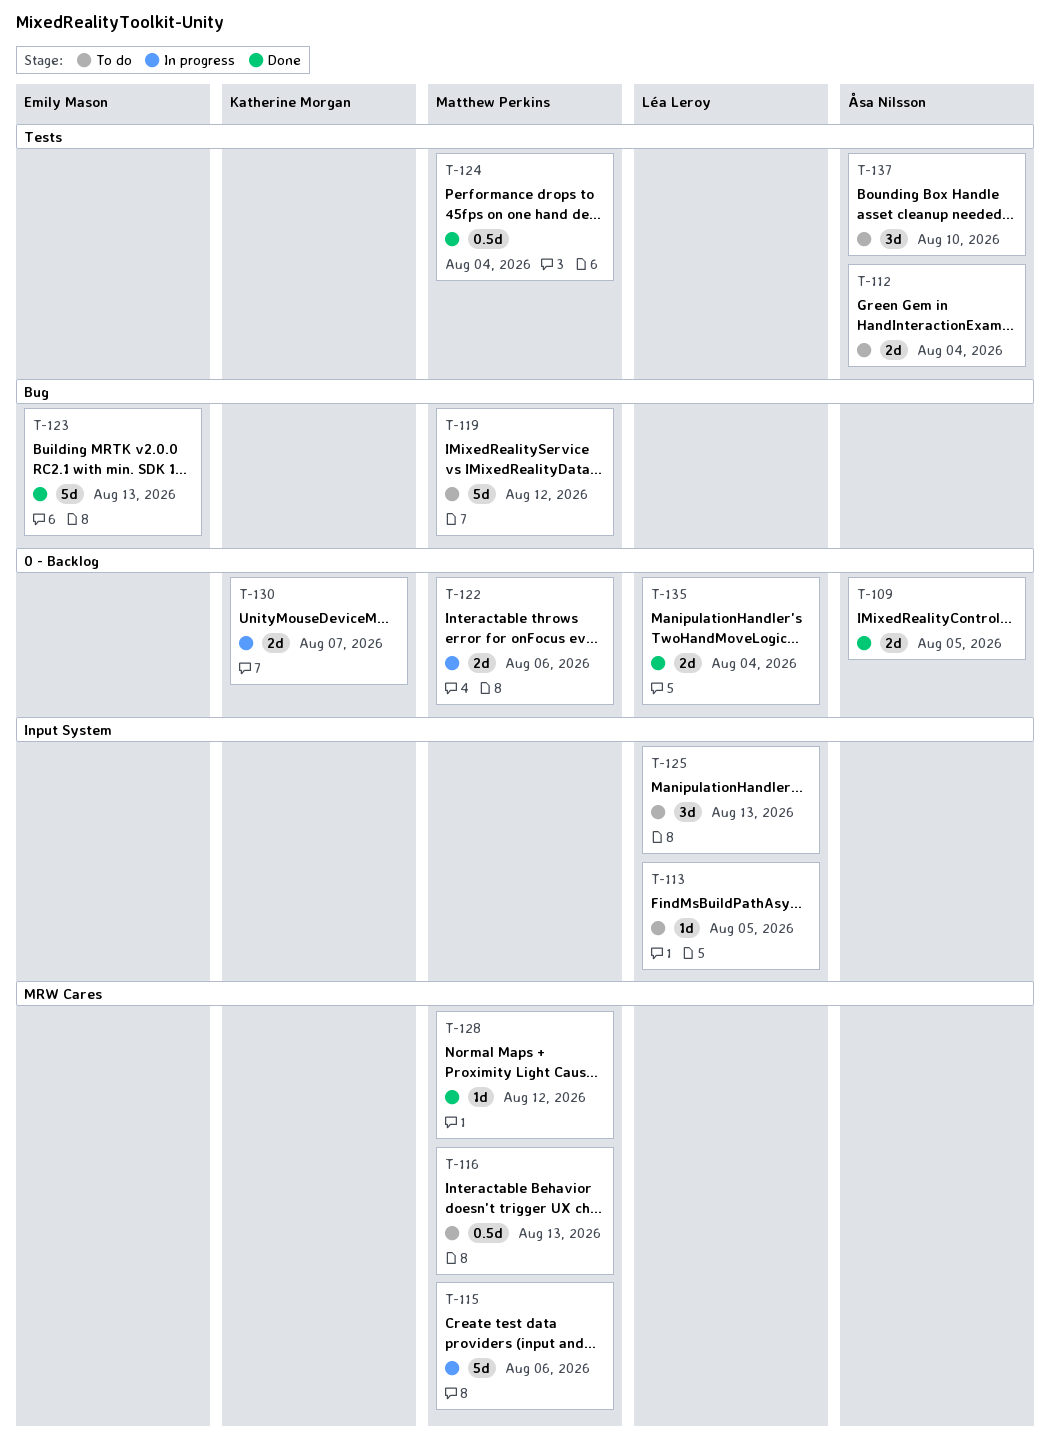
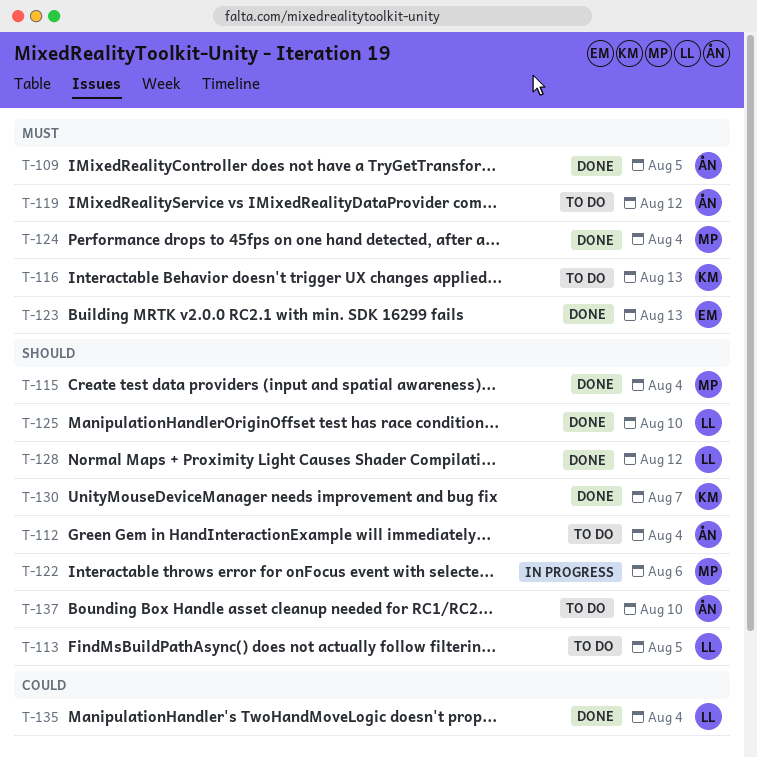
T-115, status: In progress -> Done
T-115, due: Aug 6 -> Aug 4
T-116, owner: Matthew Perkins -> Katherine Morgan
T-119, owner: Matthew Perkins -> Åsa Nilsson
T-125, status: To do -> Done
T-125, due: Aug 13 -> Aug 10
T-128, owner: Matthew Perkins -> Léa Leroy
T-130, status: In progress -> Done

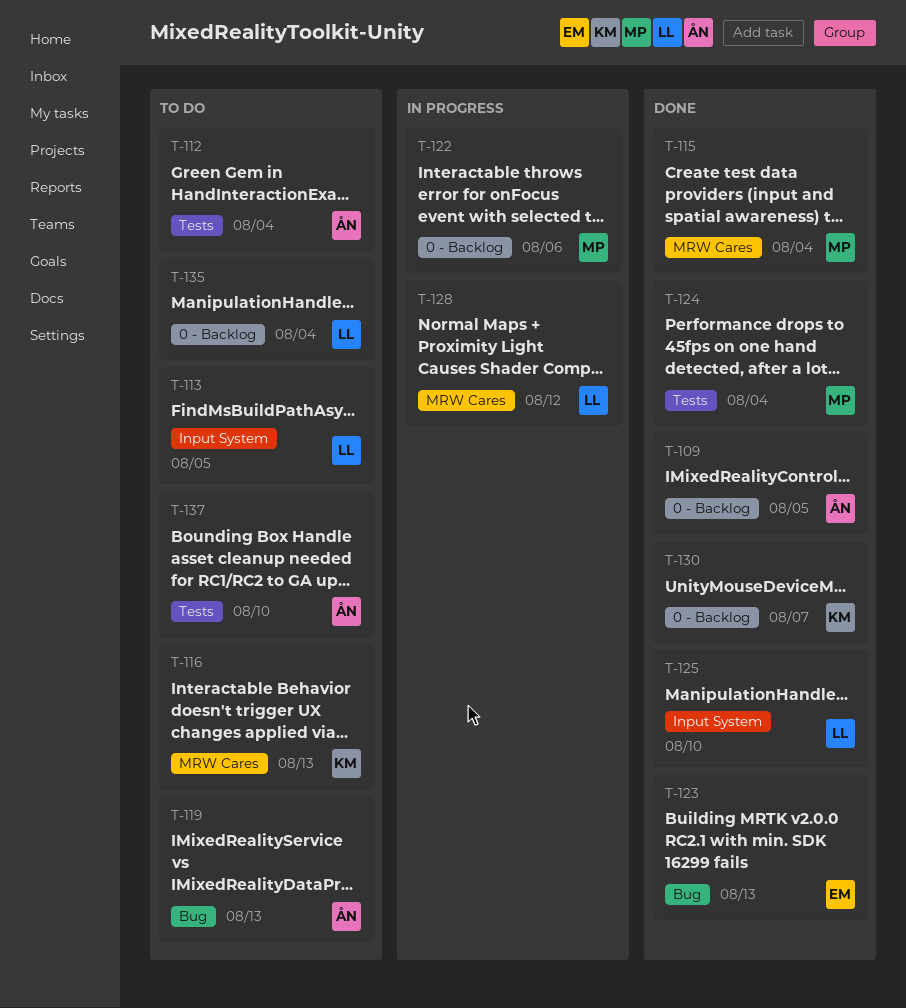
T-119, due: Aug 12 -> Aug 13
T-128, status: Done -> In progress
T-135, status: Done -> To do

